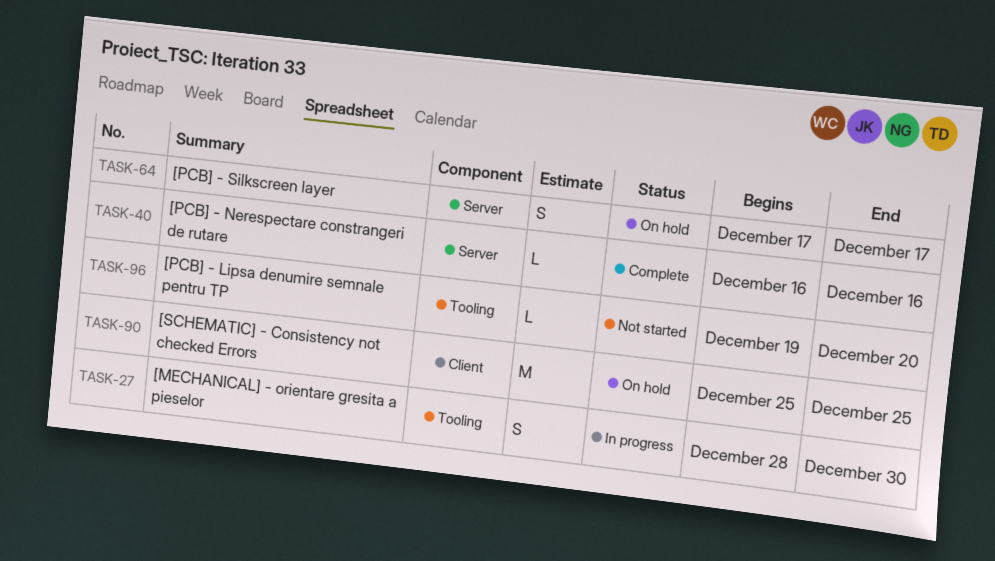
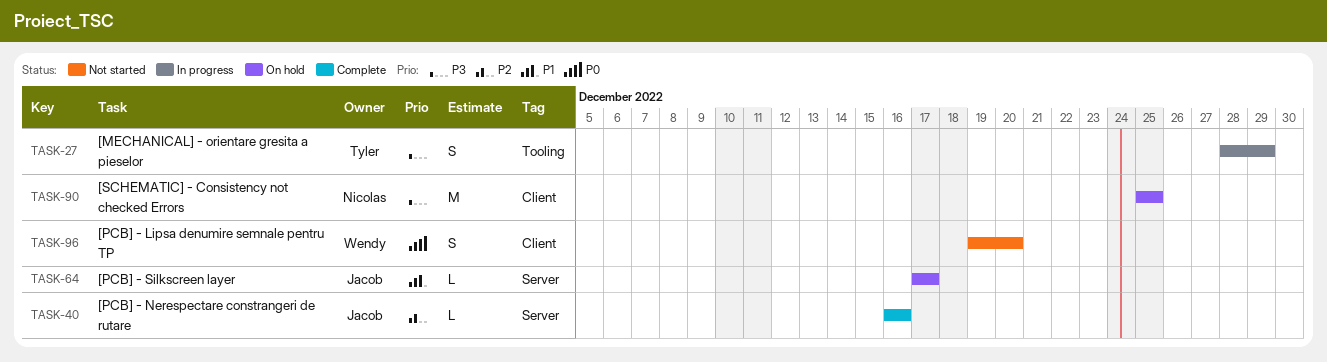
TASK-27, due: Dec 30 -> Dec 29
TASK-64, estimate: S -> L
TASK-96, label: Tooling -> Client
TASK-96, estimate: L -> S

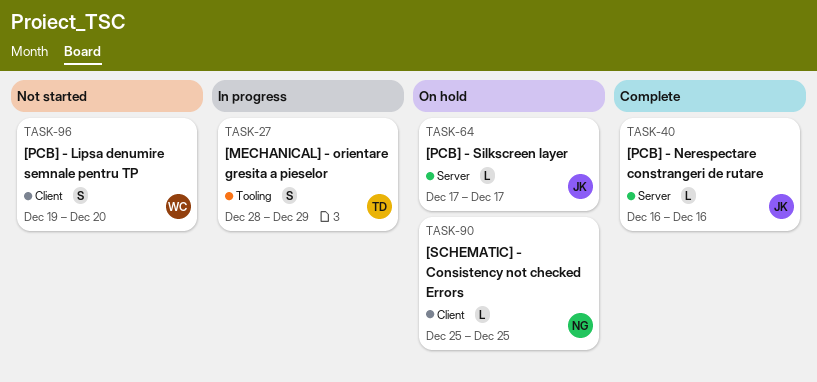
TASK-90, estimate: M -> L

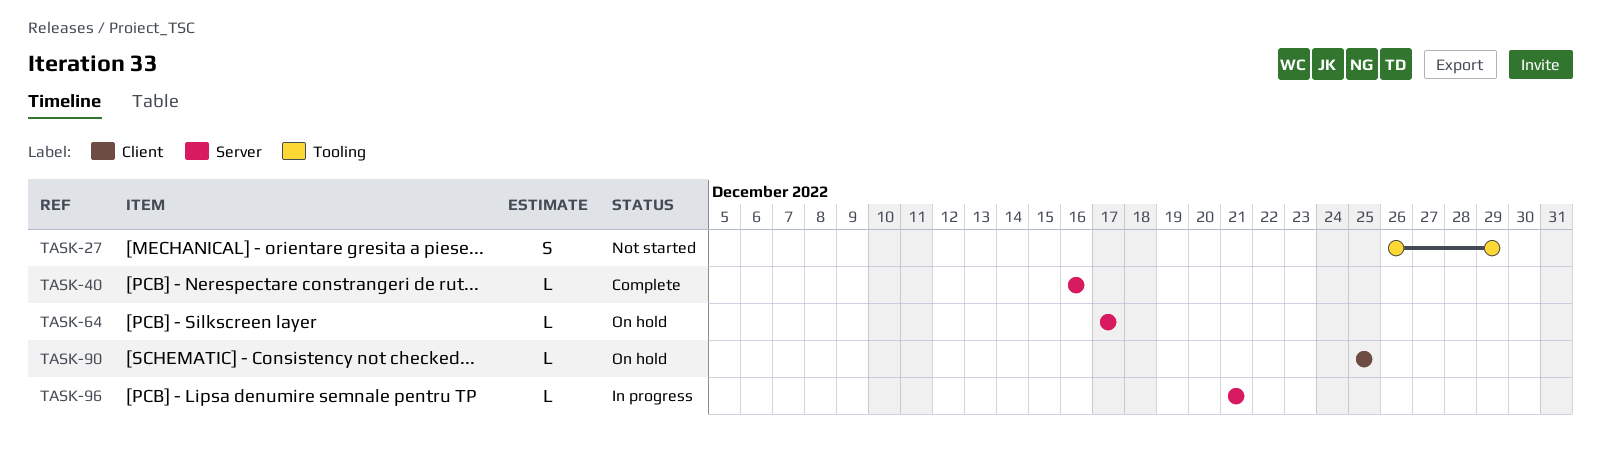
TASK-27, status: In progress -> Not started
TASK-27, start: Dec 28 -> Dec 26
TASK-96, status: Not started -> In progress
TASK-96, label: Client -> Server
TASK-96, estimate: S -> L
TASK-96, start: Dec 19 -> Dec 21
TASK-96, due: Dec 20 -> Dec 21

